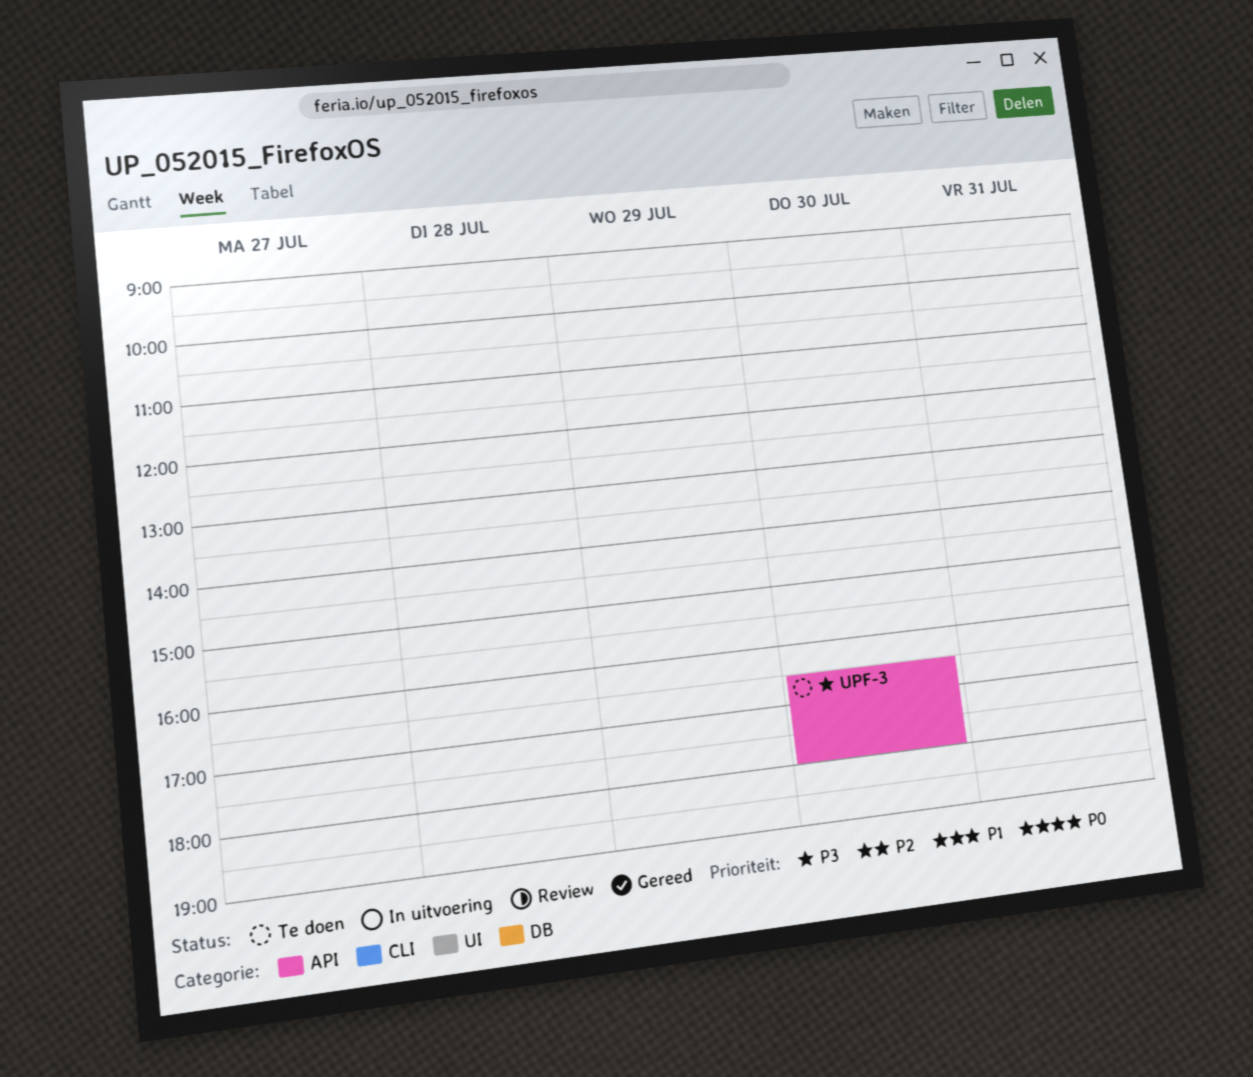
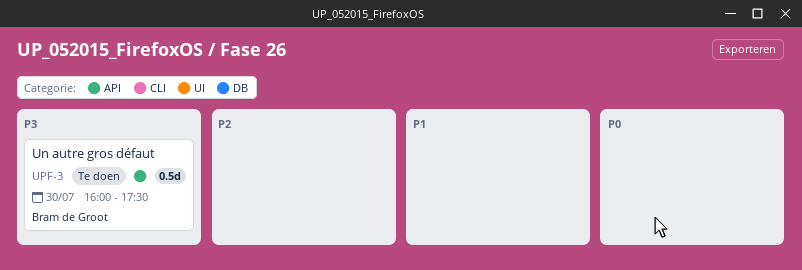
UPF-3, begins: 16:30 -> 16:00
UPF-3, ends: 18:00 -> 17:30

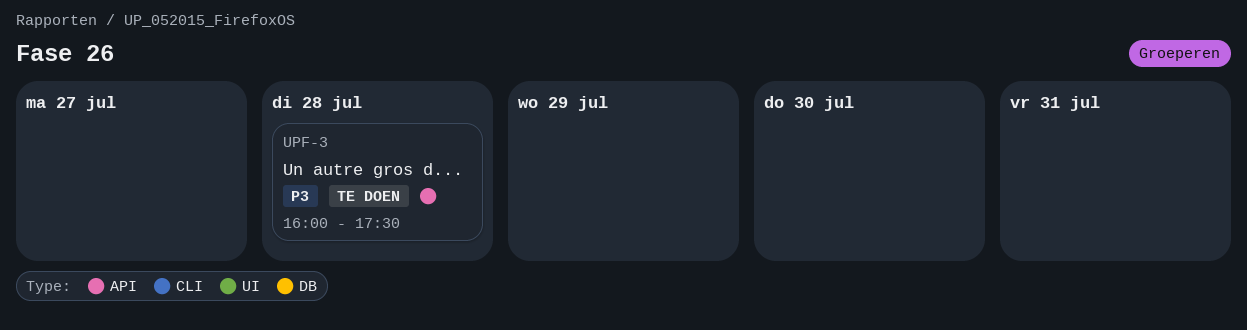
UPF-3, day: Jul 30 -> Jul 28

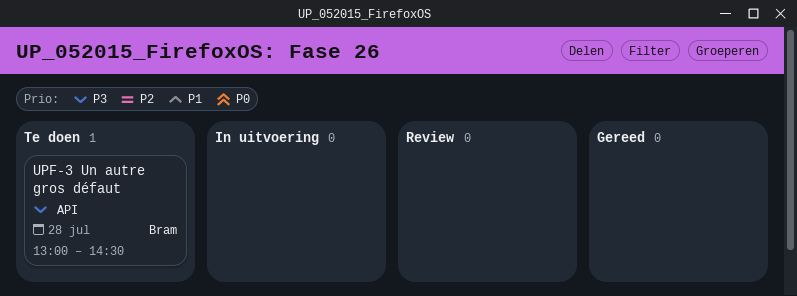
UPF-3, begins: 16:00 -> 13:00
UPF-3, ends: 17:30 -> 14:30

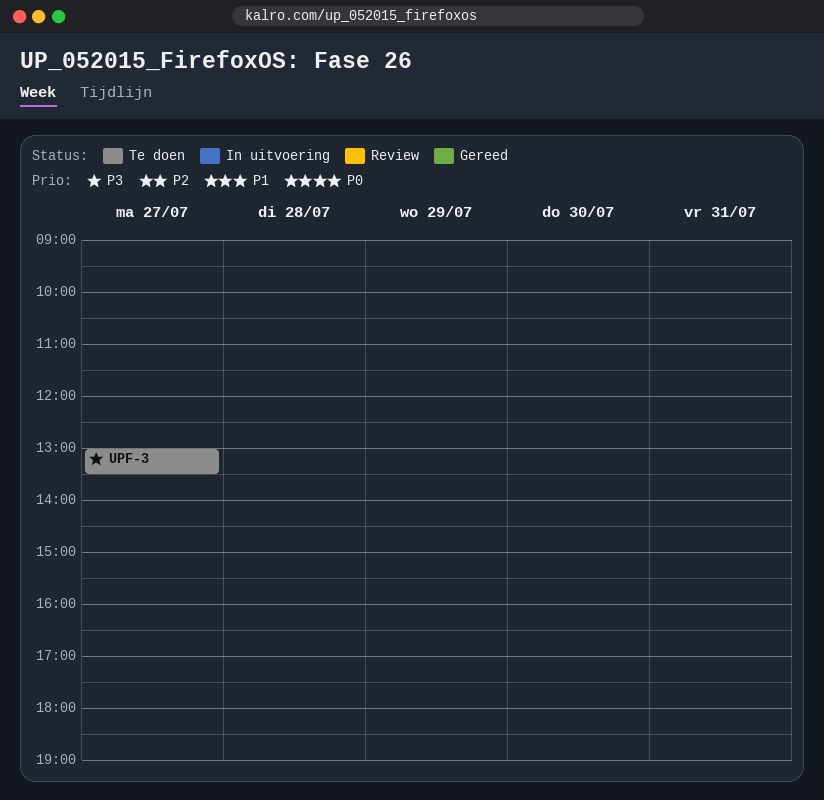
UPF-3, day: Jul 28 -> Jul 27
UPF-3, ends: 14:30 -> 13:30

